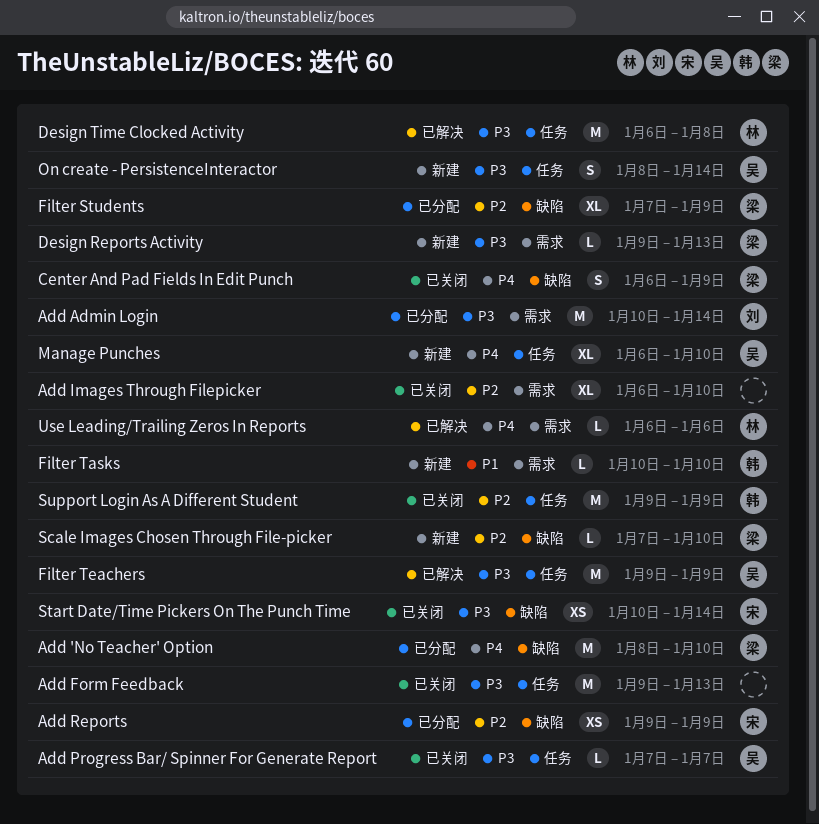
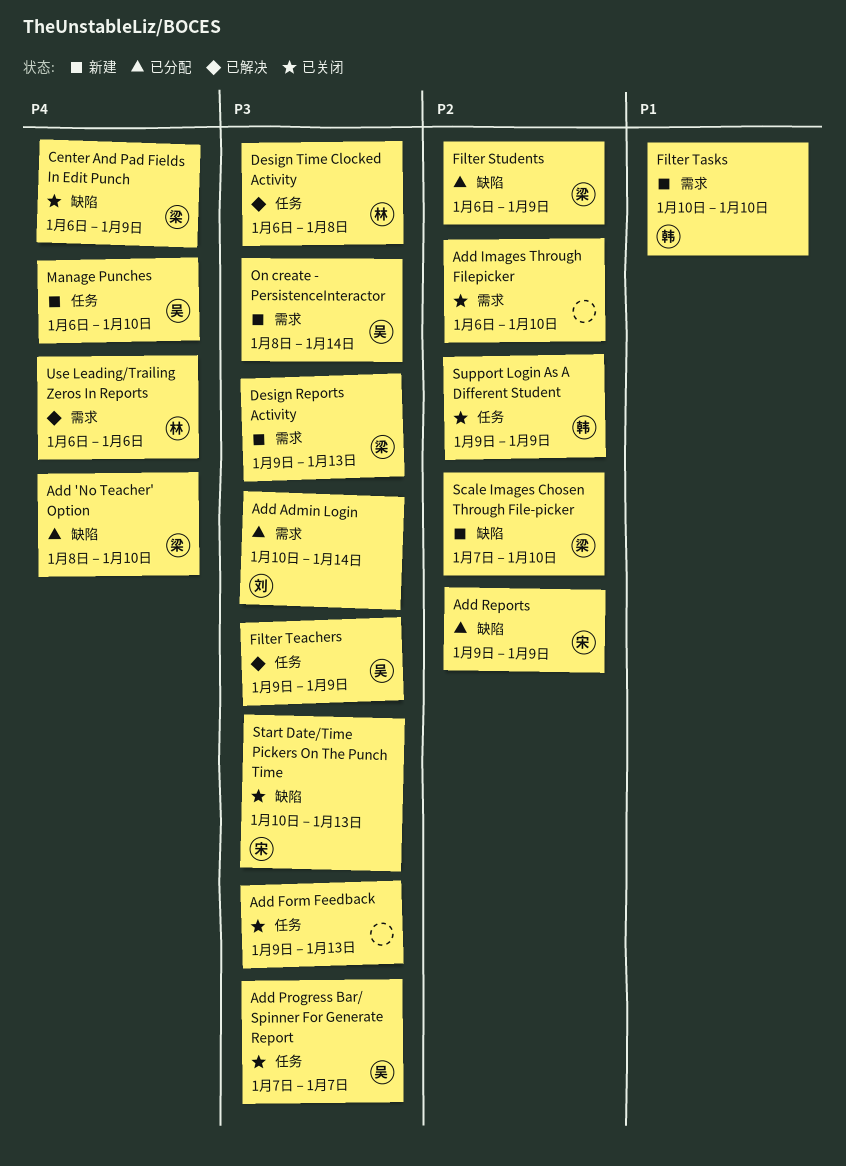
Filter Students, start: Jan 7 -> Jan 6
On create - PersistenceInteractor, label: 任务 -> 需求
Start Date/Time Pickers On The Punch Time, due: Jan 14 -> Jan 13

